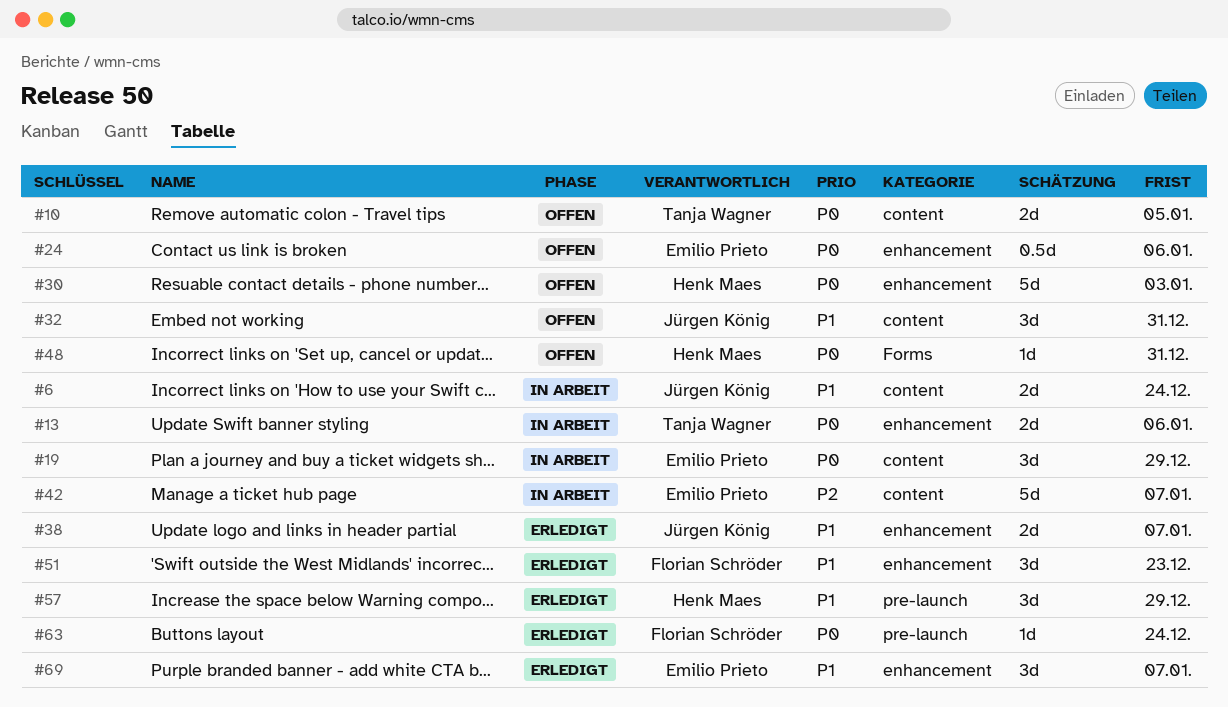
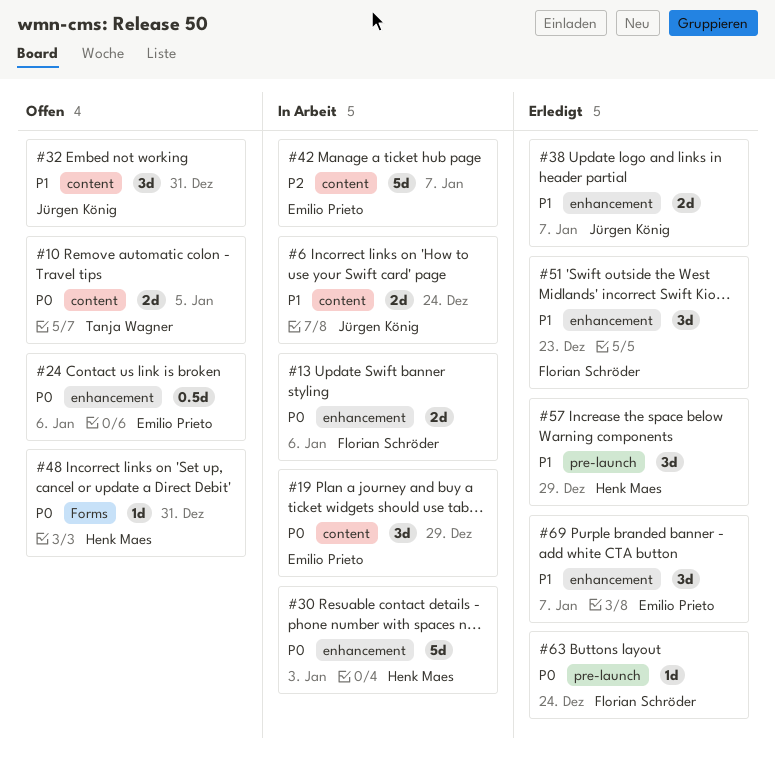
#13, owner: Tanja Wagner -> Florian Schröder
#30, status: Offen -> In Arbeit

